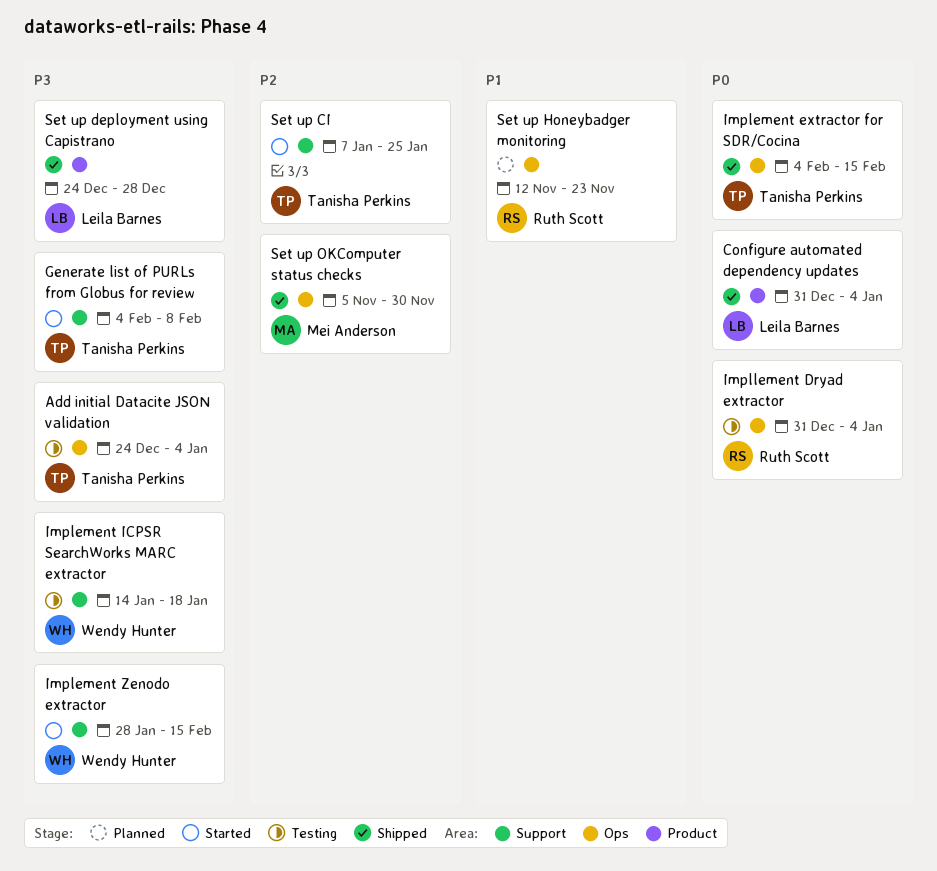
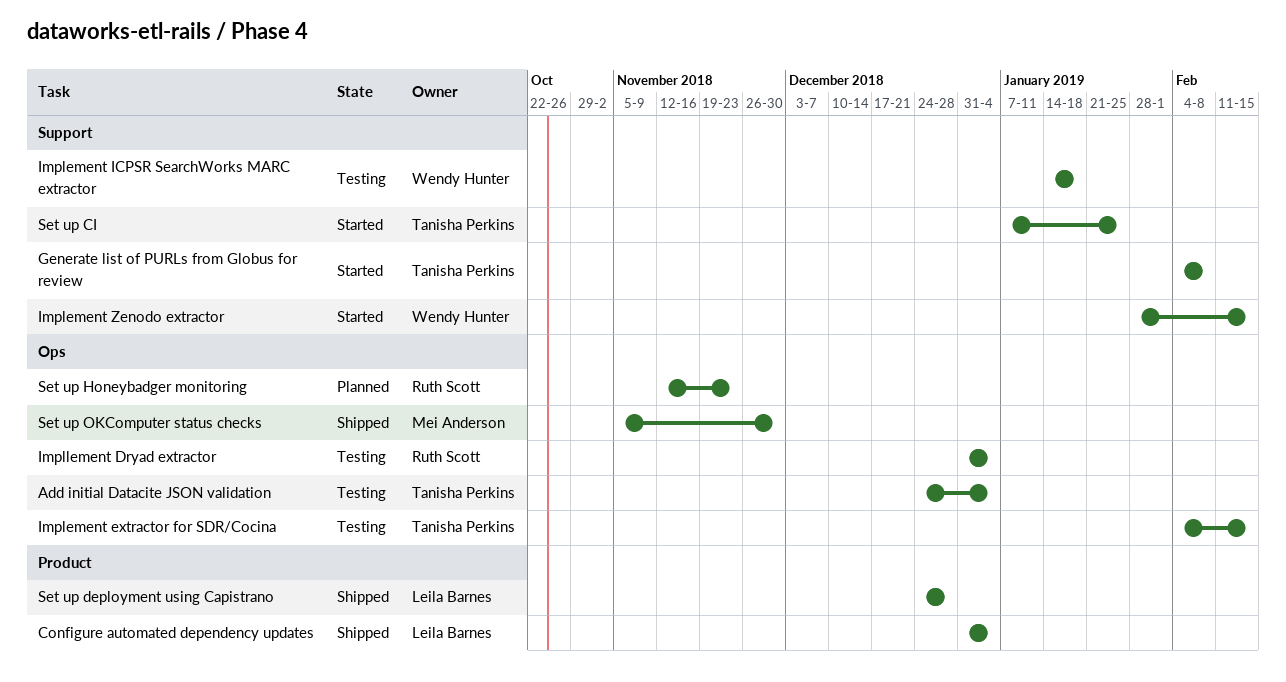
Implement extractor for SDR/Cocina, status: Shipped -> Testing

